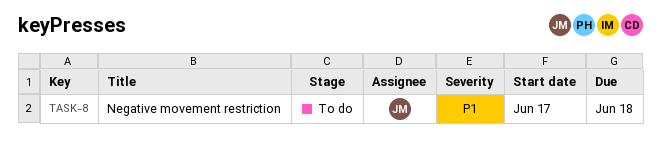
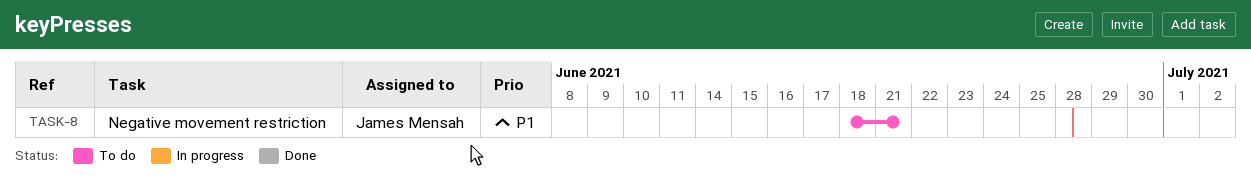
TASK-8, start: Jun 17 -> Jun 18
TASK-8, due: Jun 18 -> Jun 21

